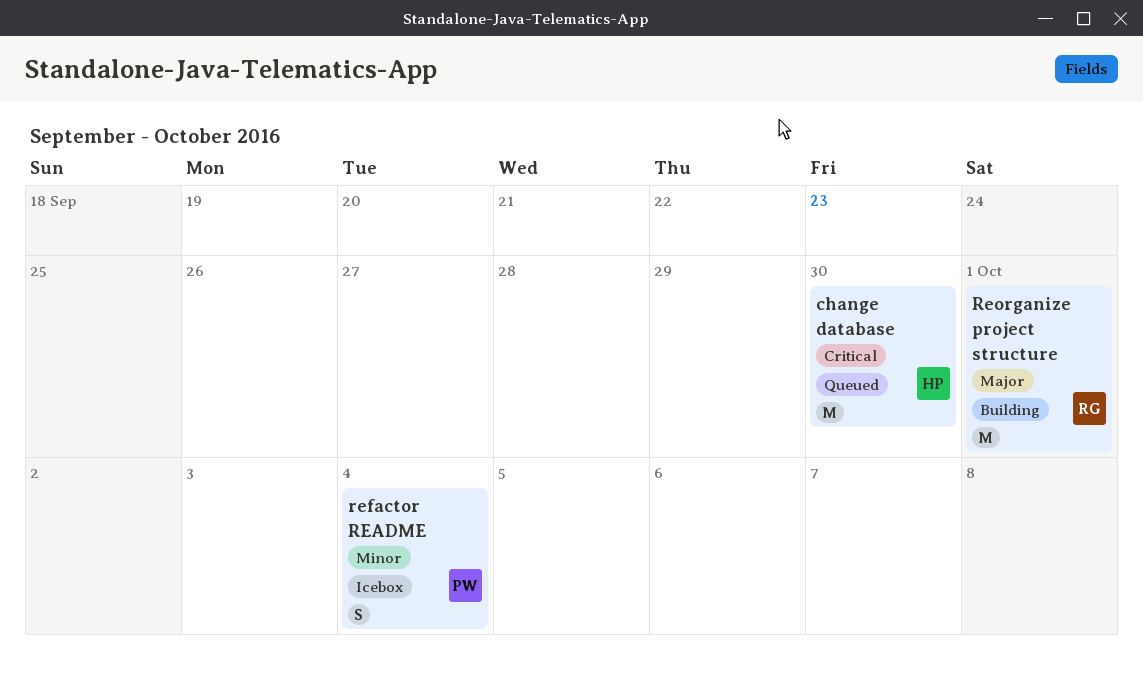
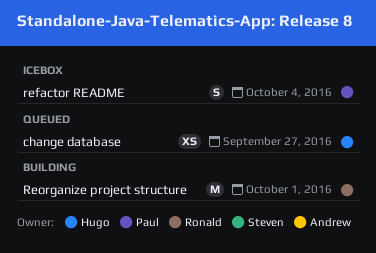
change database, estimate: M -> XS
change database, due: Sep 30 -> Sep 27

